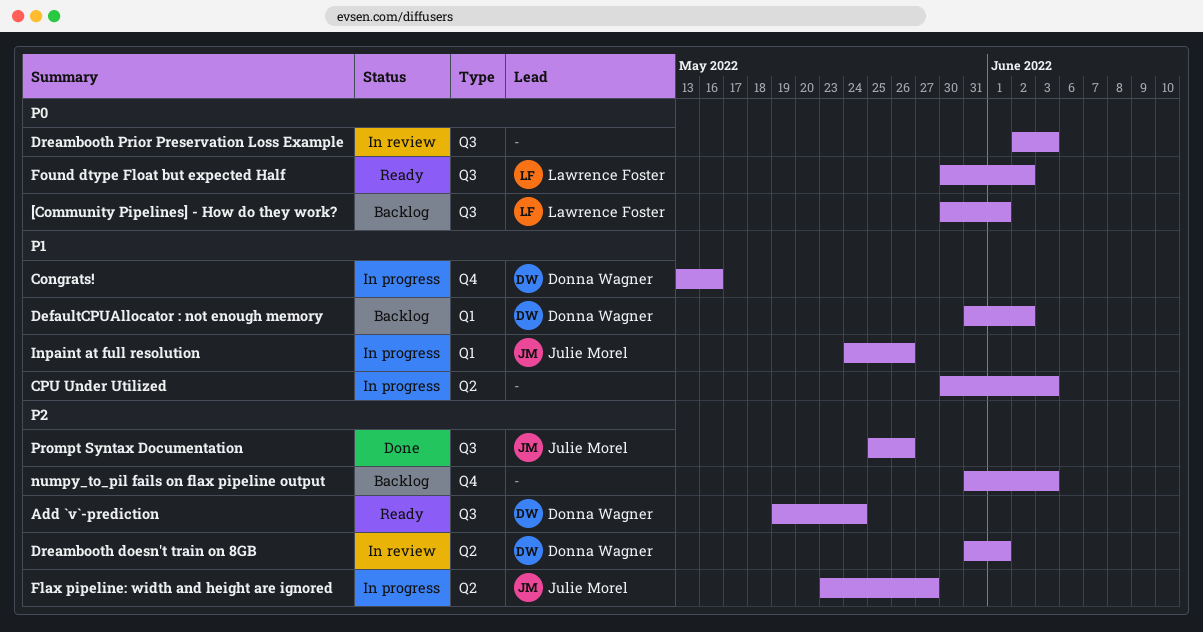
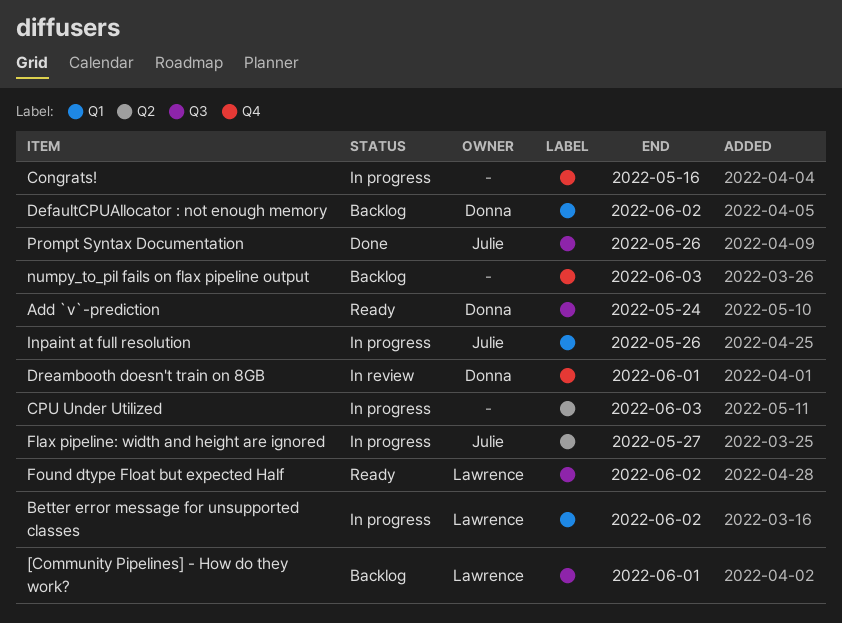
Better error message for unsupported classes: none -> present
Congrats!, owner: Donna Wagner -> none
Dreambooth doesn't train on 8GB, label: Q2 -> Q4
Dreambooth Prior Preservation Loss Example: present -> none

